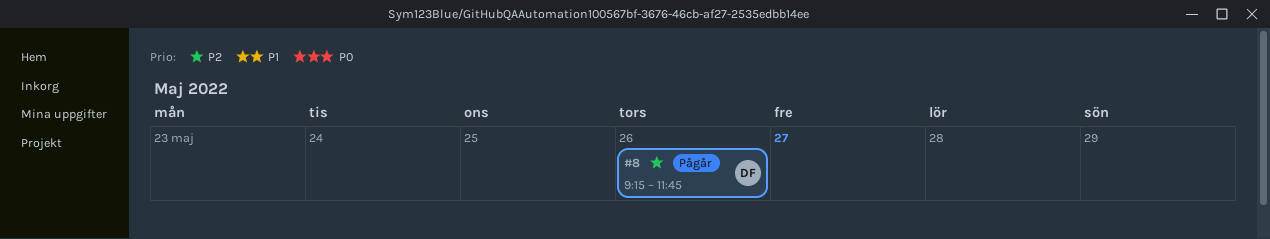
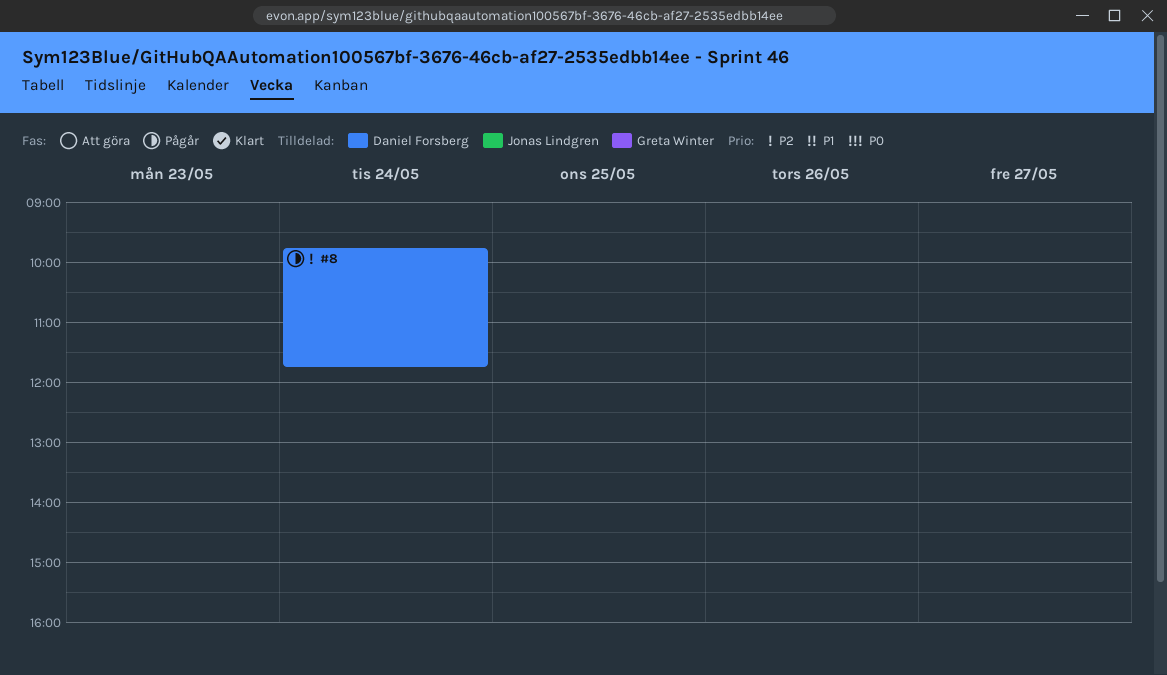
#8, day: May 26 -> May 24
#8, begins: 09:15 -> 09:45

